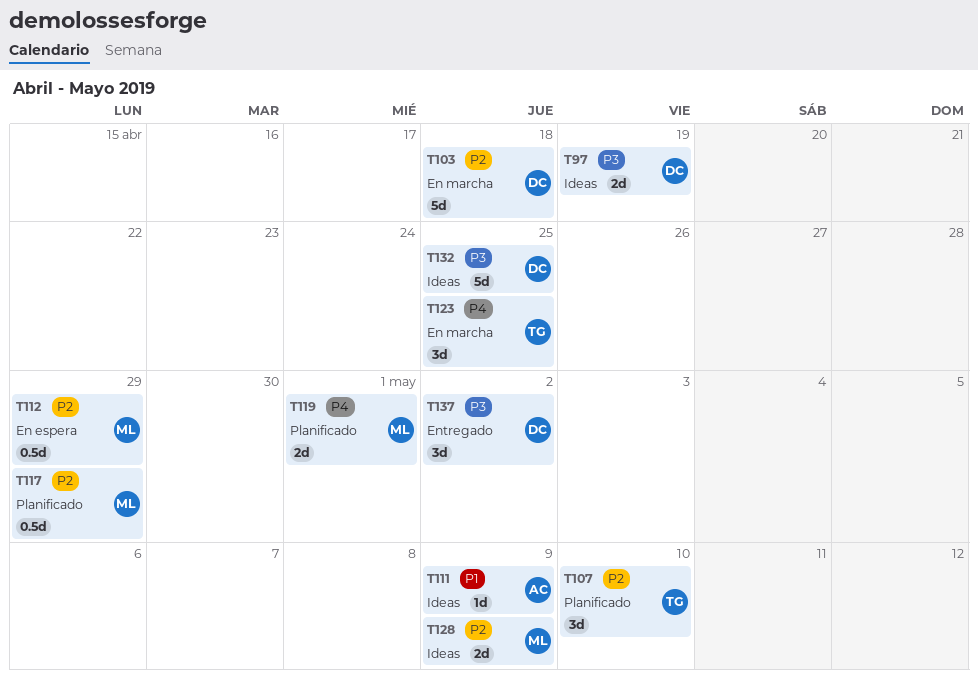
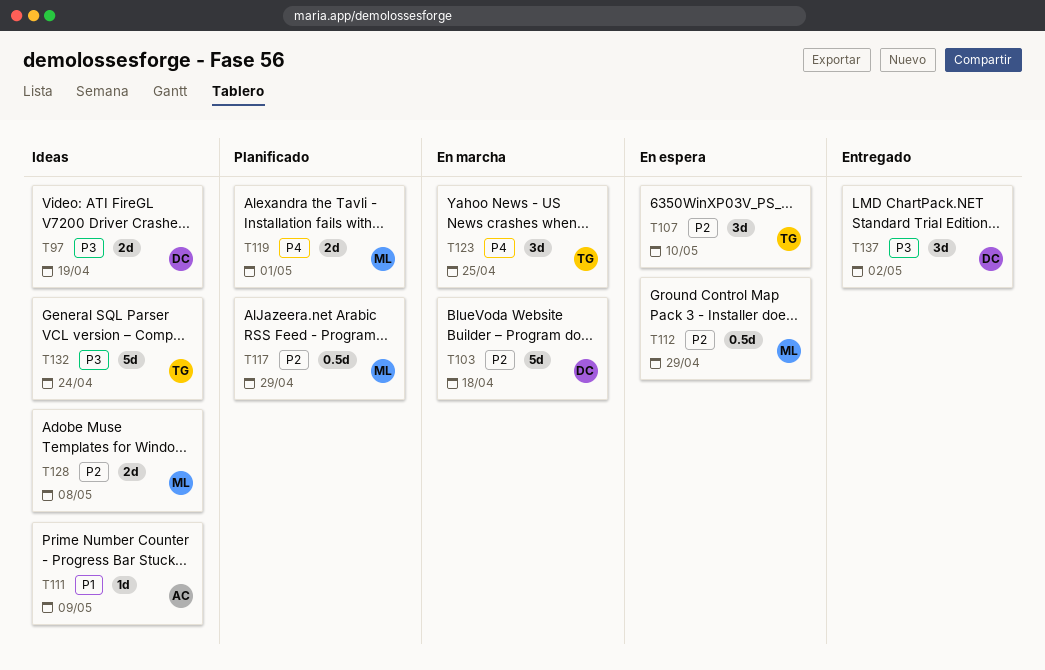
T107, status: Planificado -> En espera
T128, due: May 9 -> May 8
T132, owner: DC -> TG
T132, due: Apr 25 -> Apr 24

